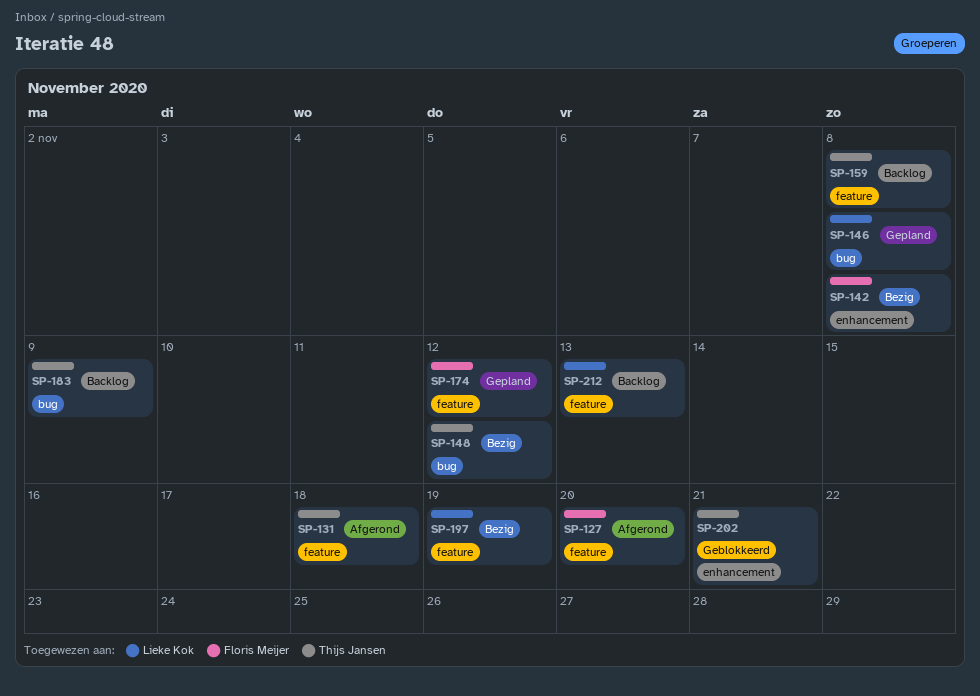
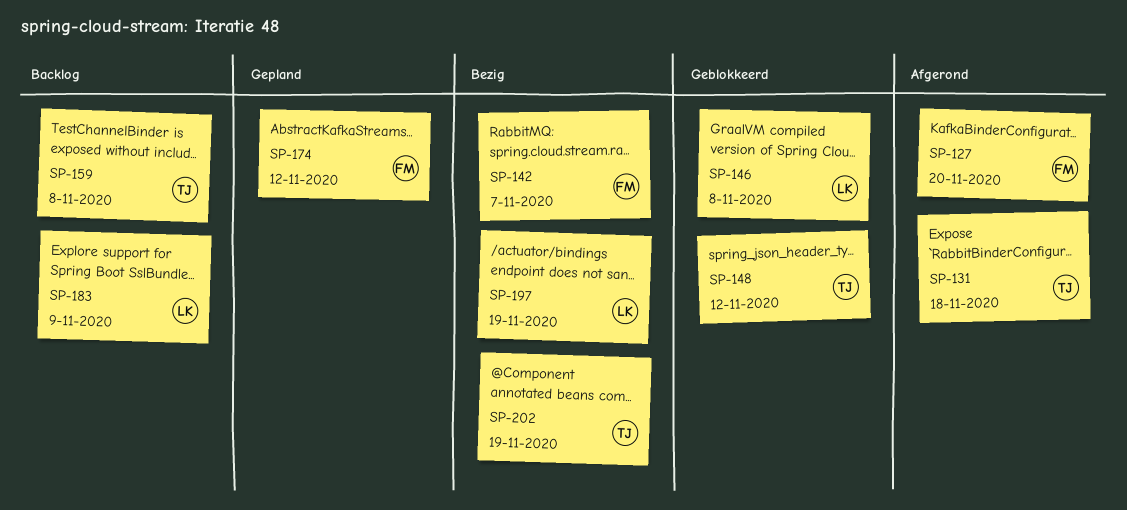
SP-142, due: Nov 8 -> Nov 7
SP-146, status: Gepland -> Geblokkeerd
SP-148, status: Bezig -> Geblokkeerd
SP-183, owner: Thijs Jansen -> Lieke Kok
SP-202, status: Geblokkeerd -> Bezig
SP-202, due: Nov 21 -> Nov 19
SP-212: present -> none

